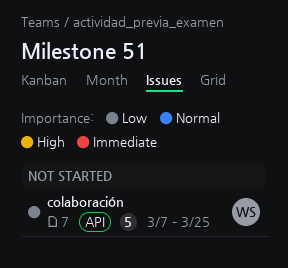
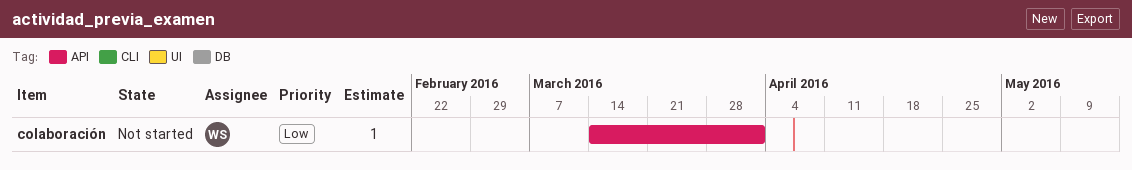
colaboración, estimate: 5 -> 1
colaboración, start: Mar 7 -> Mar 14
colaboración, due: Mar 25 -> Apr 1

